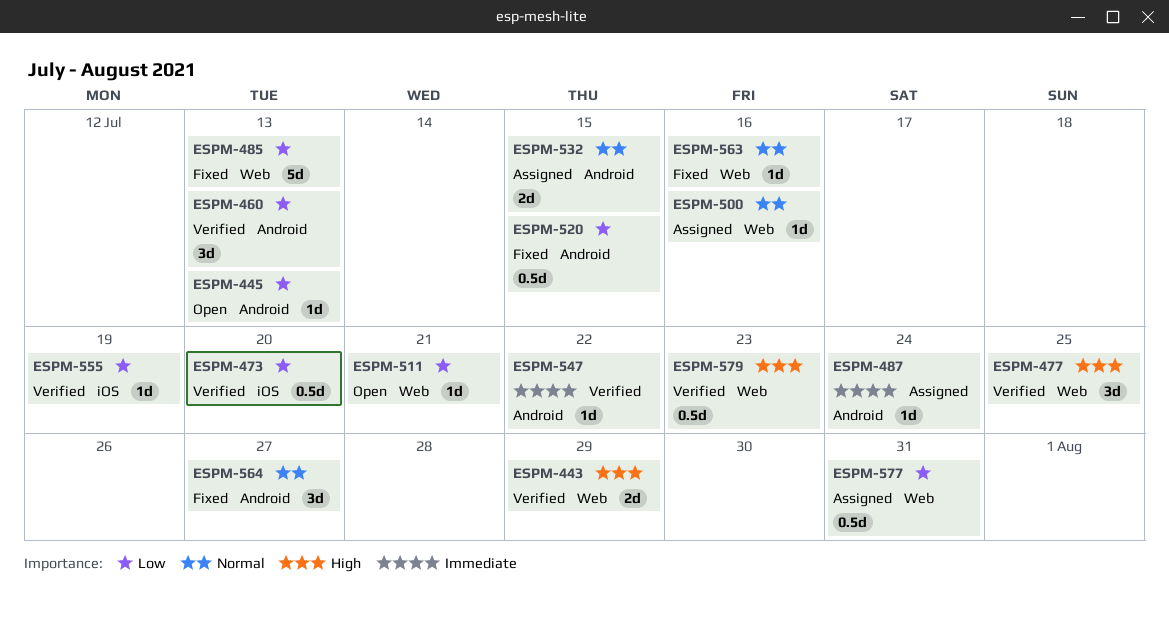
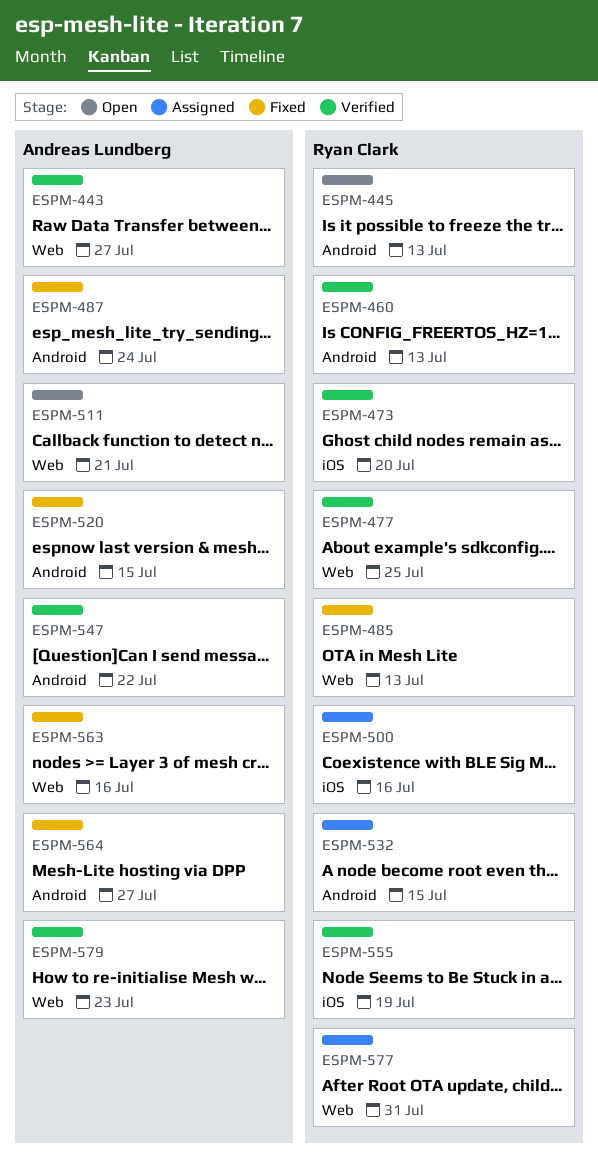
ESPM-443, due: Jul 29 -> Jul 27
ESPM-487, status: Assigned -> Fixed
ESPM-500, label: Web -> iOS

